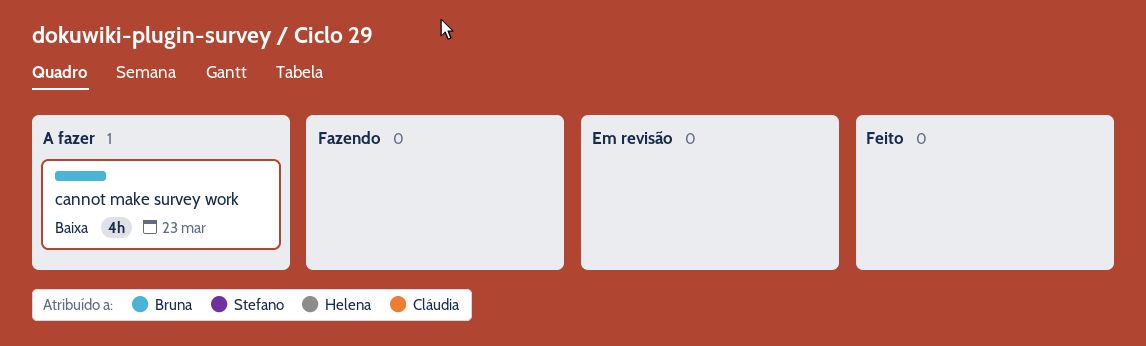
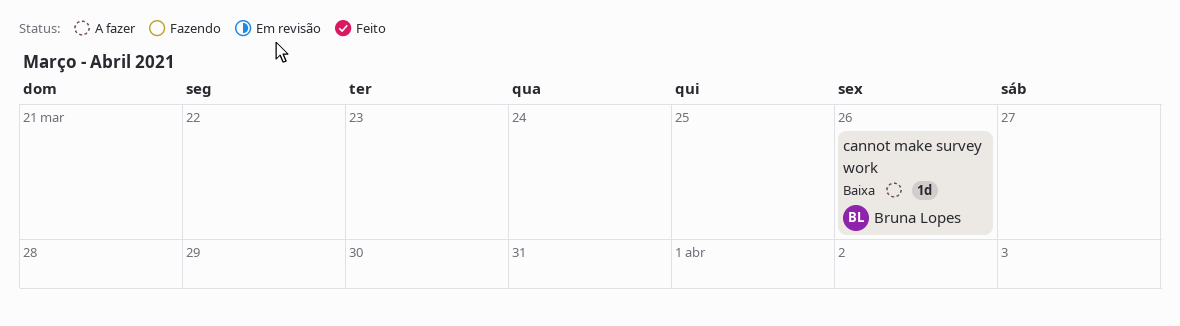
cannot make survey work, estimate: 4h -> 1d
cannot make survey work, due: Mar 23 -> Mar 26

